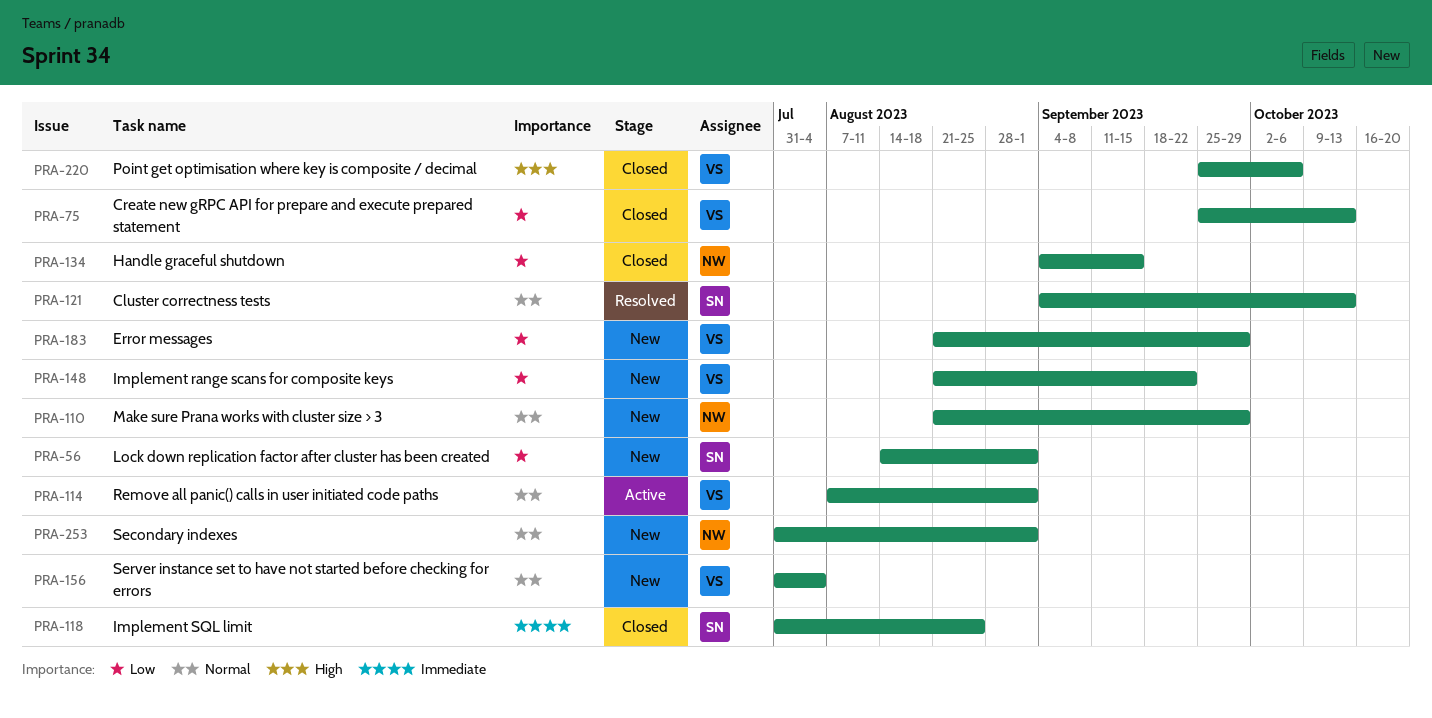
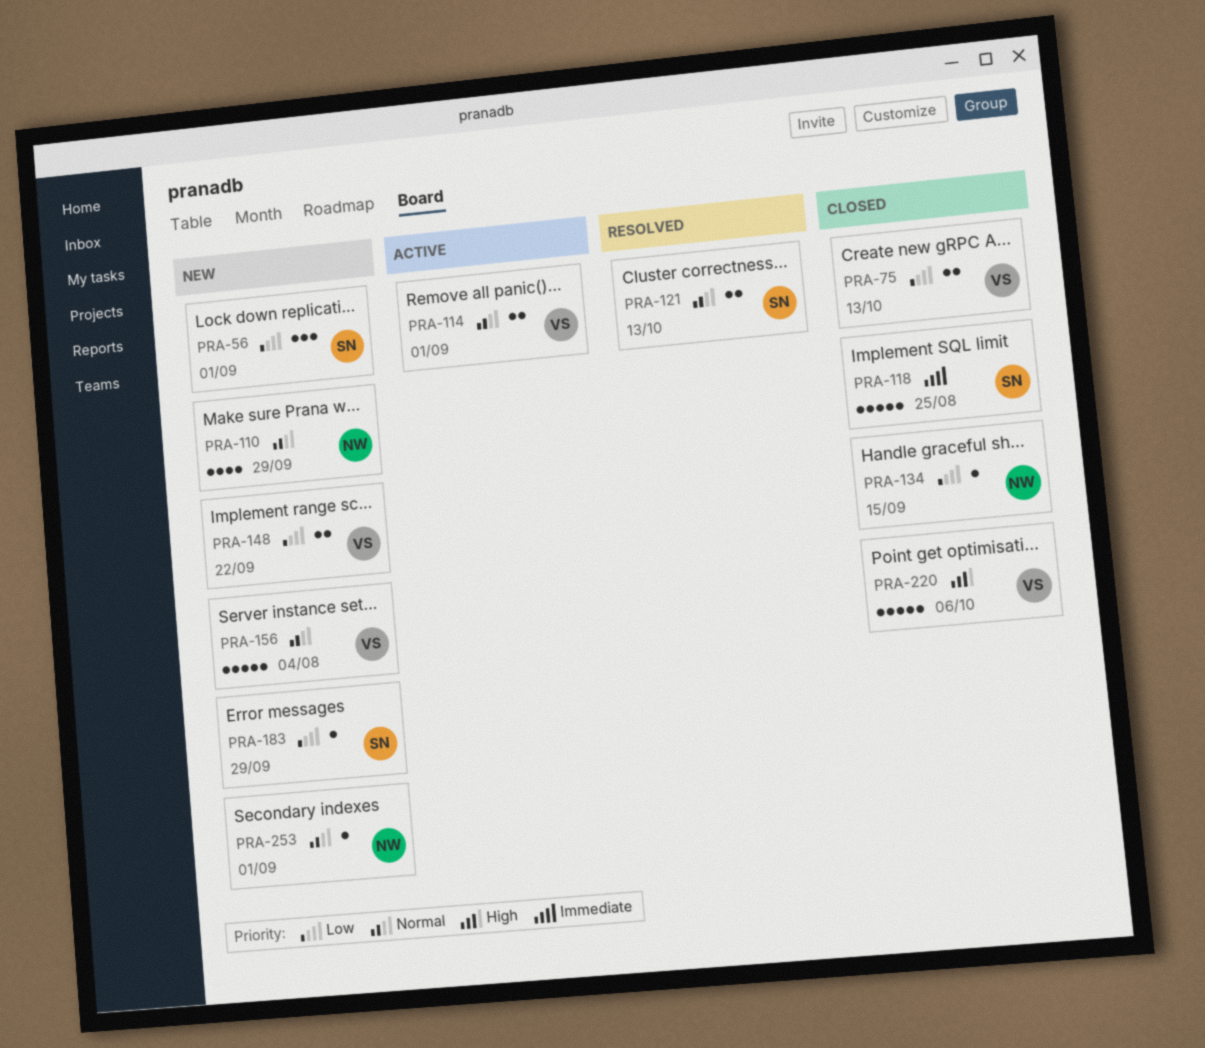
PRA-183, owner: VS -> SN

